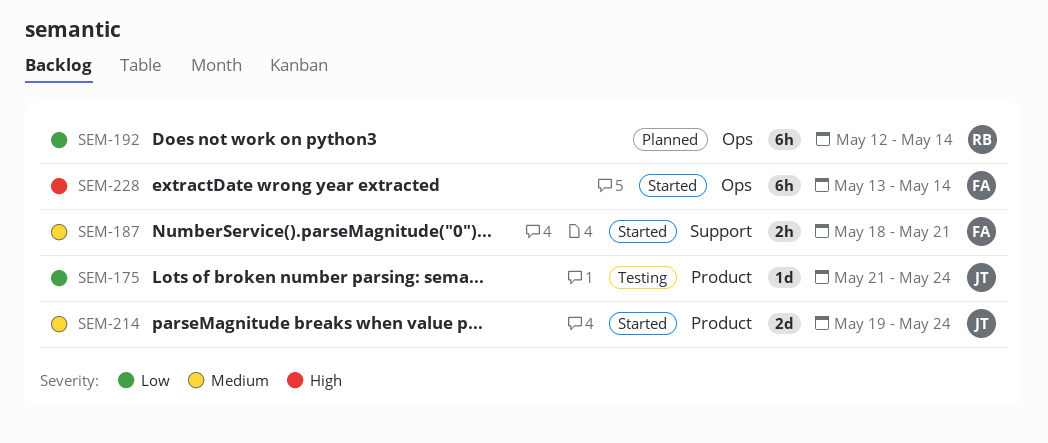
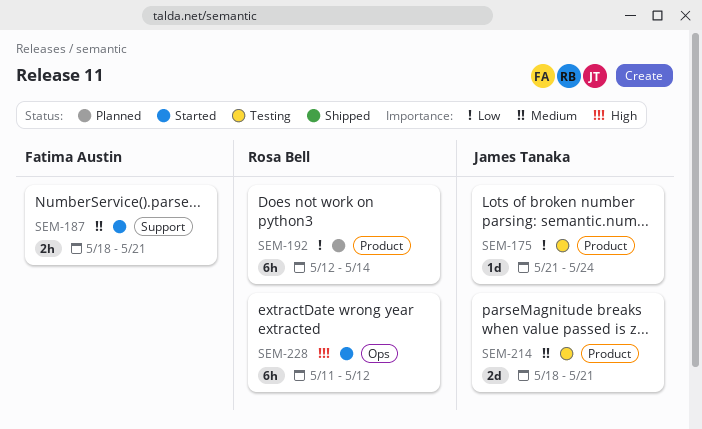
SEM-192, label: Ops -> Product
SEM-214, status: Started -> Testing
SEM-214, start: May 19 -> May 18
SEM-214, due: May 24 -> May 21
SEM-228, owner: Fatima Austin -> Rosa Bell
SEM-228, start: May 13 -> May 11
SEM-228, due: May 14 -> May 12

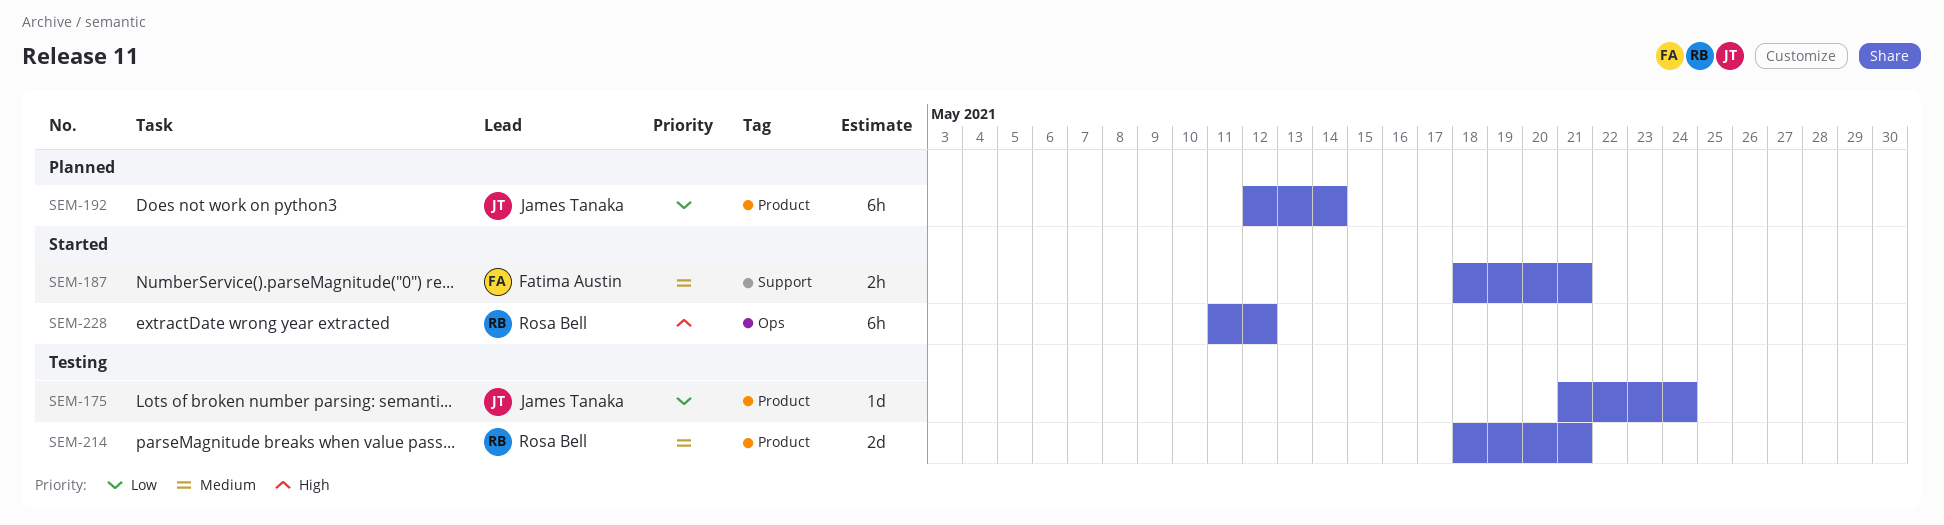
SEM-192, owner: Rosa Bell -> James Tanaka
SEM-214, owner: James Tanaka -> Rosa Bell

